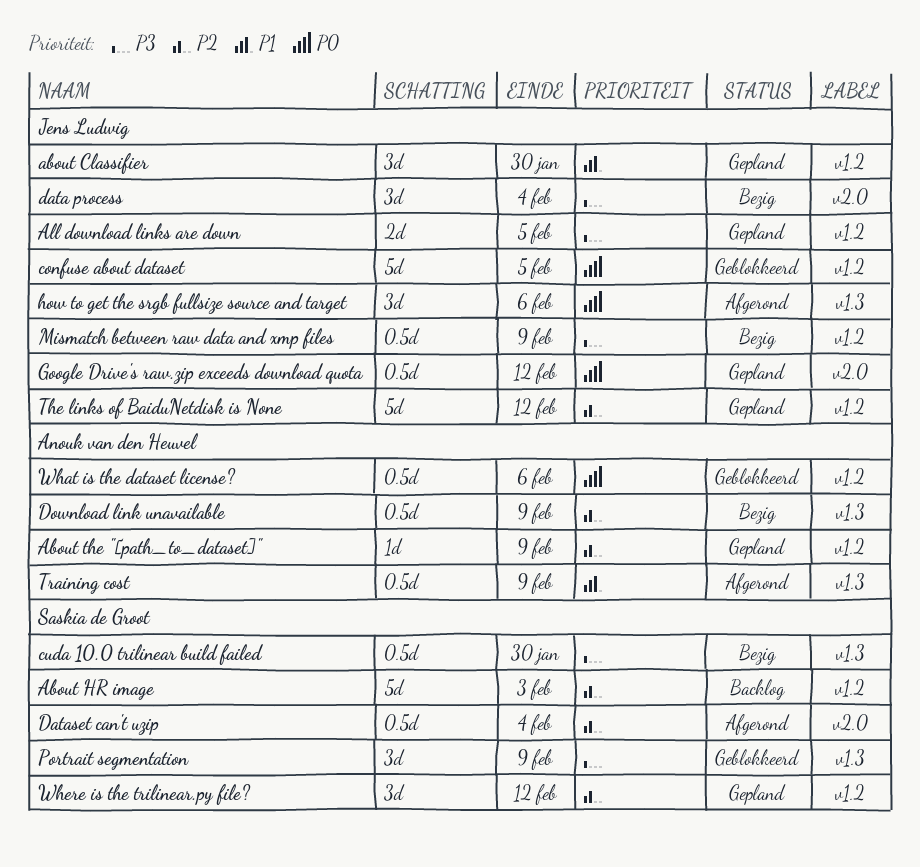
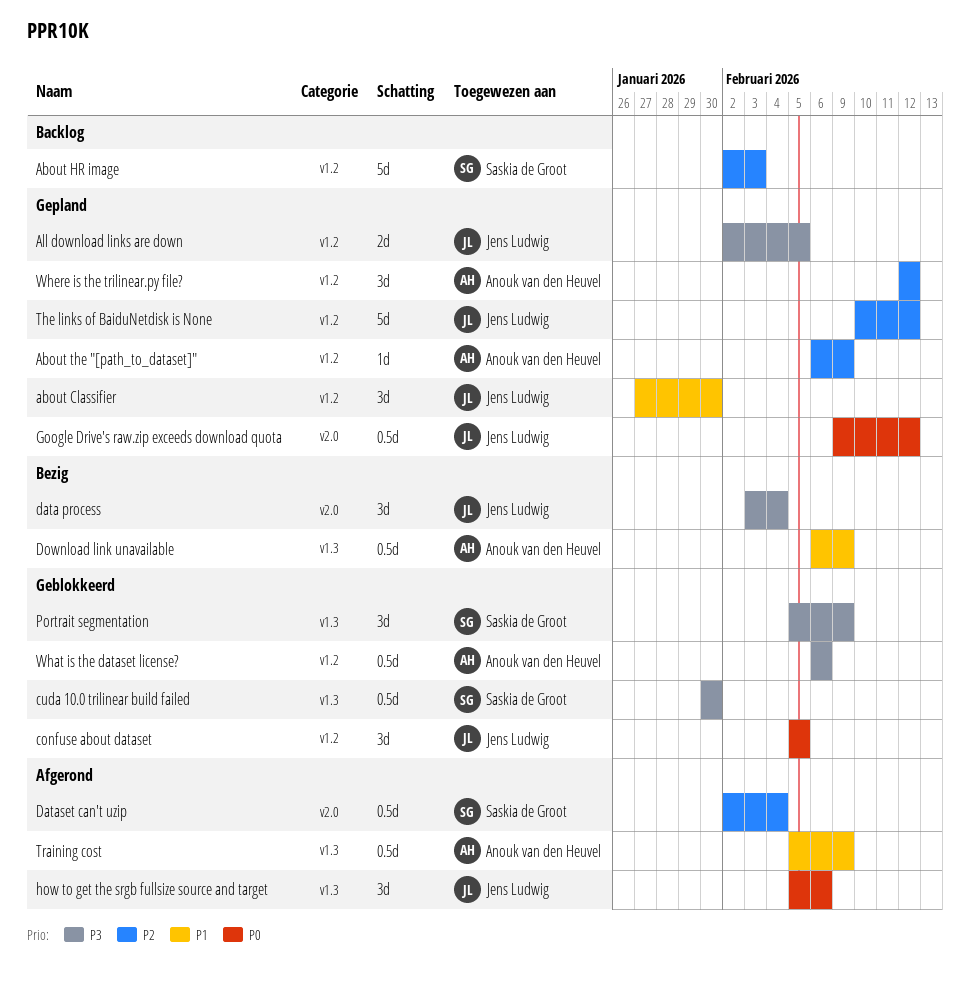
confuse about dataset, estimate: 5d -> 3d
cuda 10.0 trilinear build failed, status: Bezig -> Geblokkeerd
Download link unavailable, priority: P2 -> P1
Mismatch between raw data and xmp files: present -> none
What is the dataset license?, priority: P0 -> P3
Where is the trilinear.py file?, owner: Saskia de Groot -> Anouk van den Heuvel

